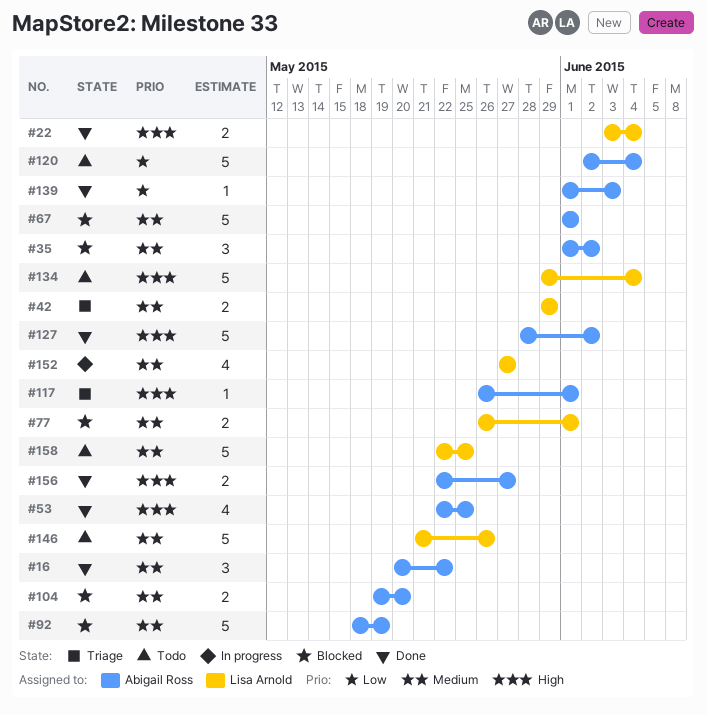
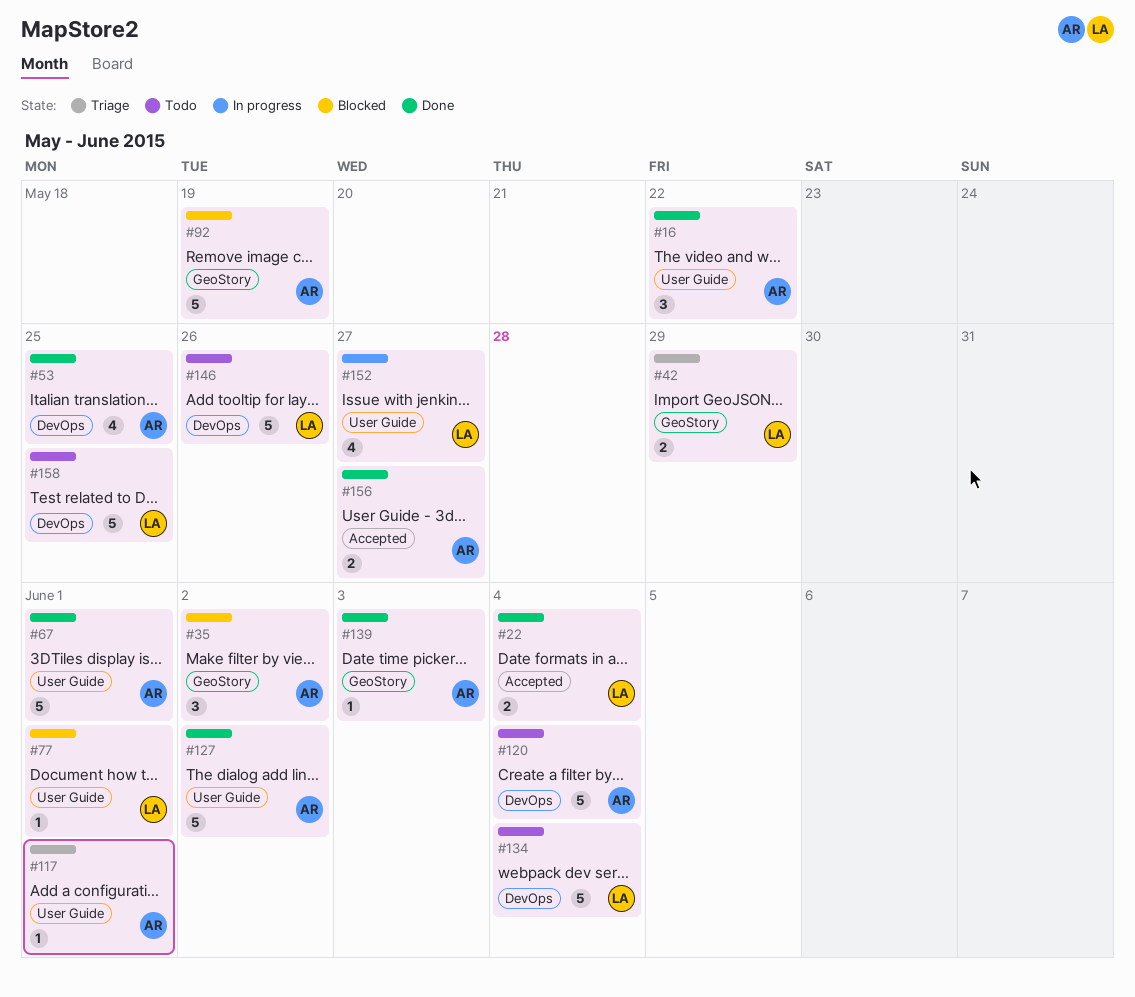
#67, status: Blocked -> Done
#77, estimate: 2 -> 1
#104: present -> none

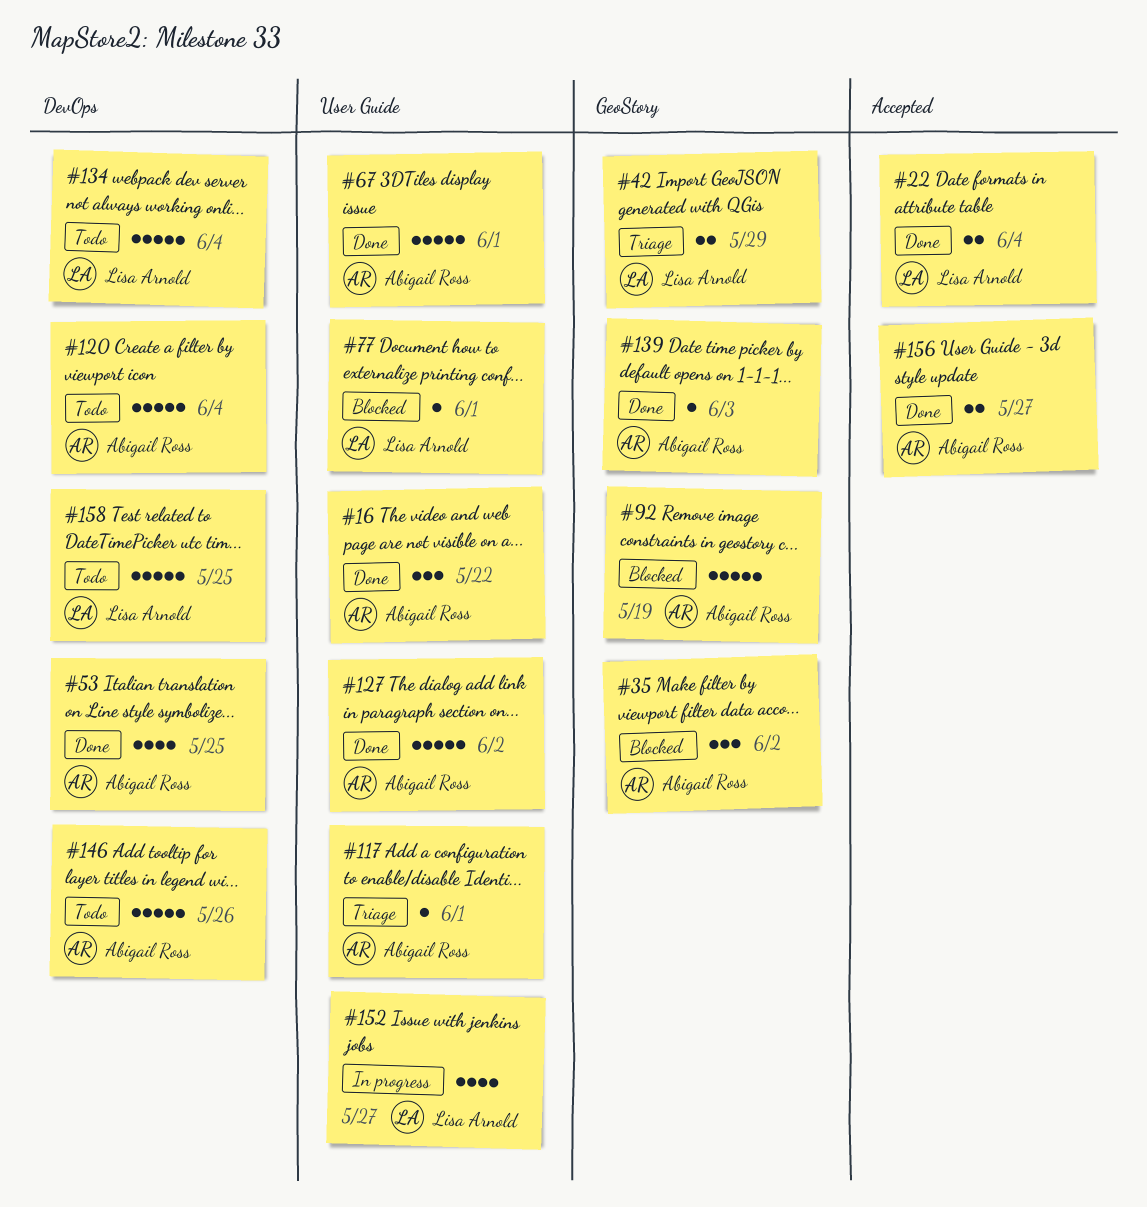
#146, owner: Lisa Arnold -> Abigail Ross

